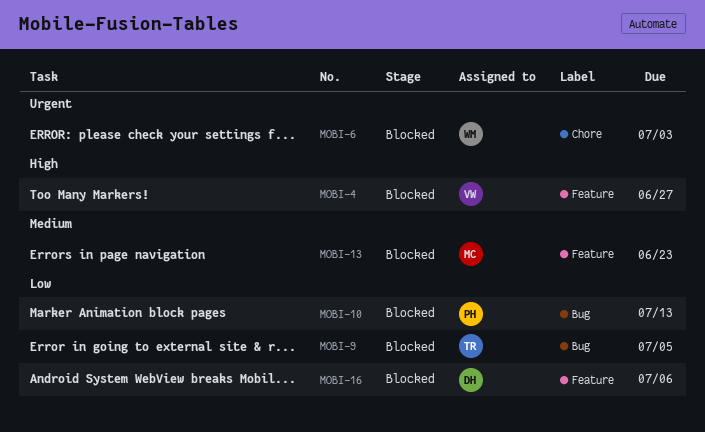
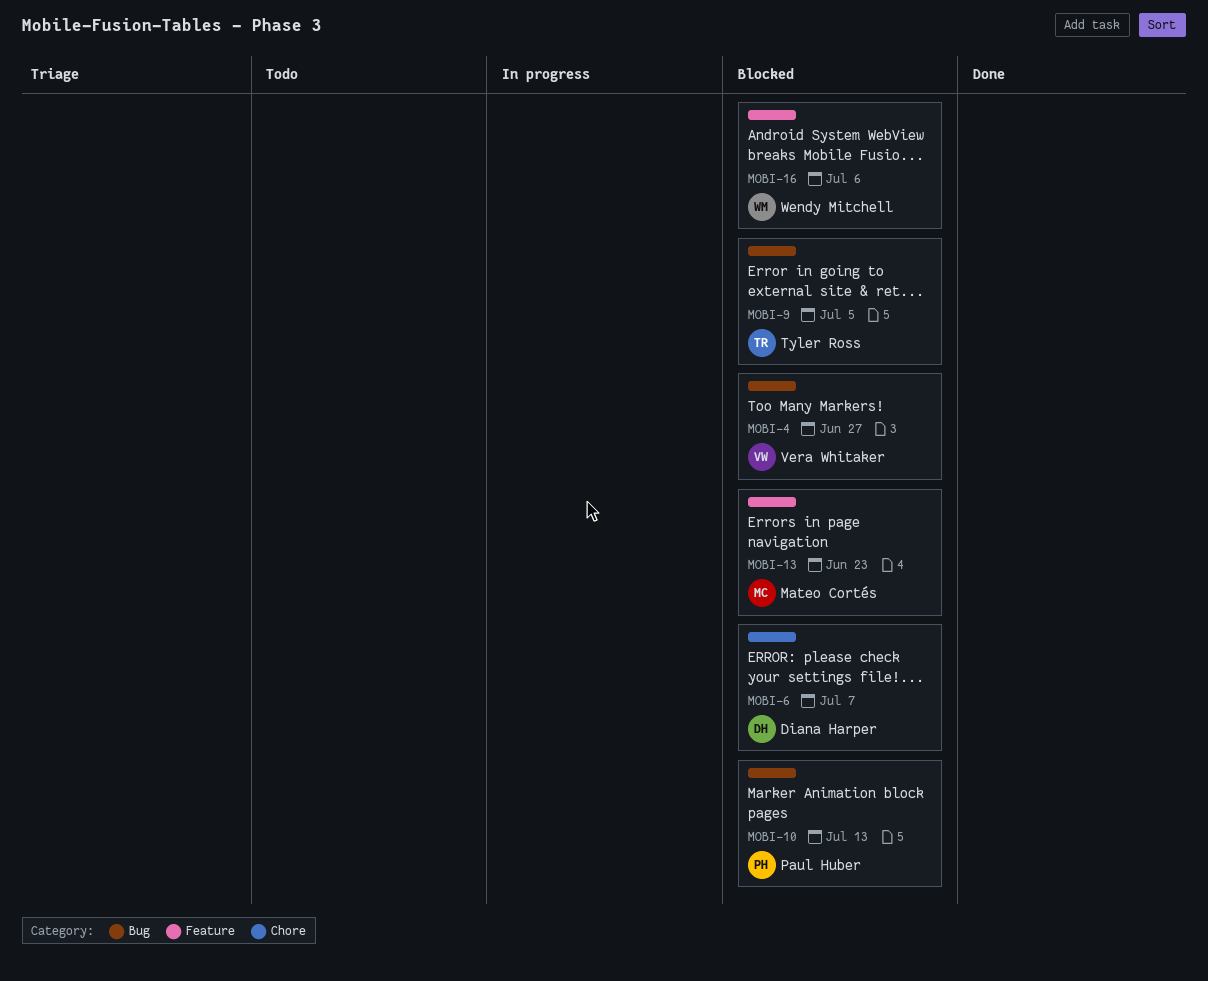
MOBI-4, label: Feature -> Bug
MOBI-6, owner: Wendy Mitchell -> Diana Harper
MOBI-6, due: Jul 3 -> Jul 7
MOBI-16, owner: Diana Harper -> Wendy Mitchell

